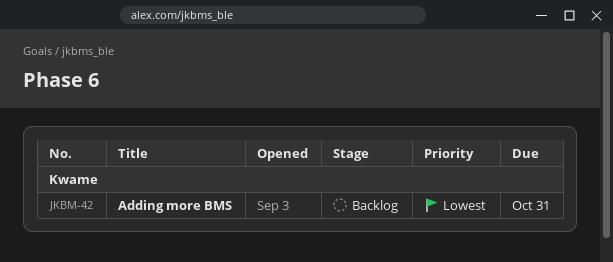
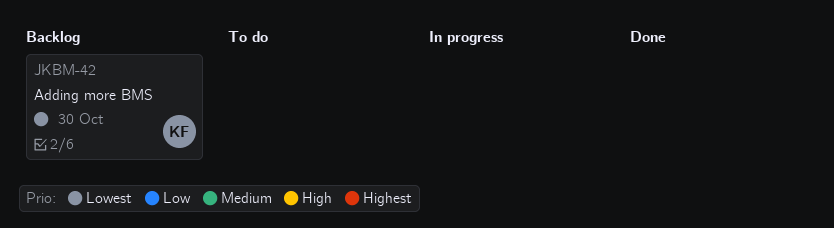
JKBM-42, due: Oct 31 -> Oct 30

